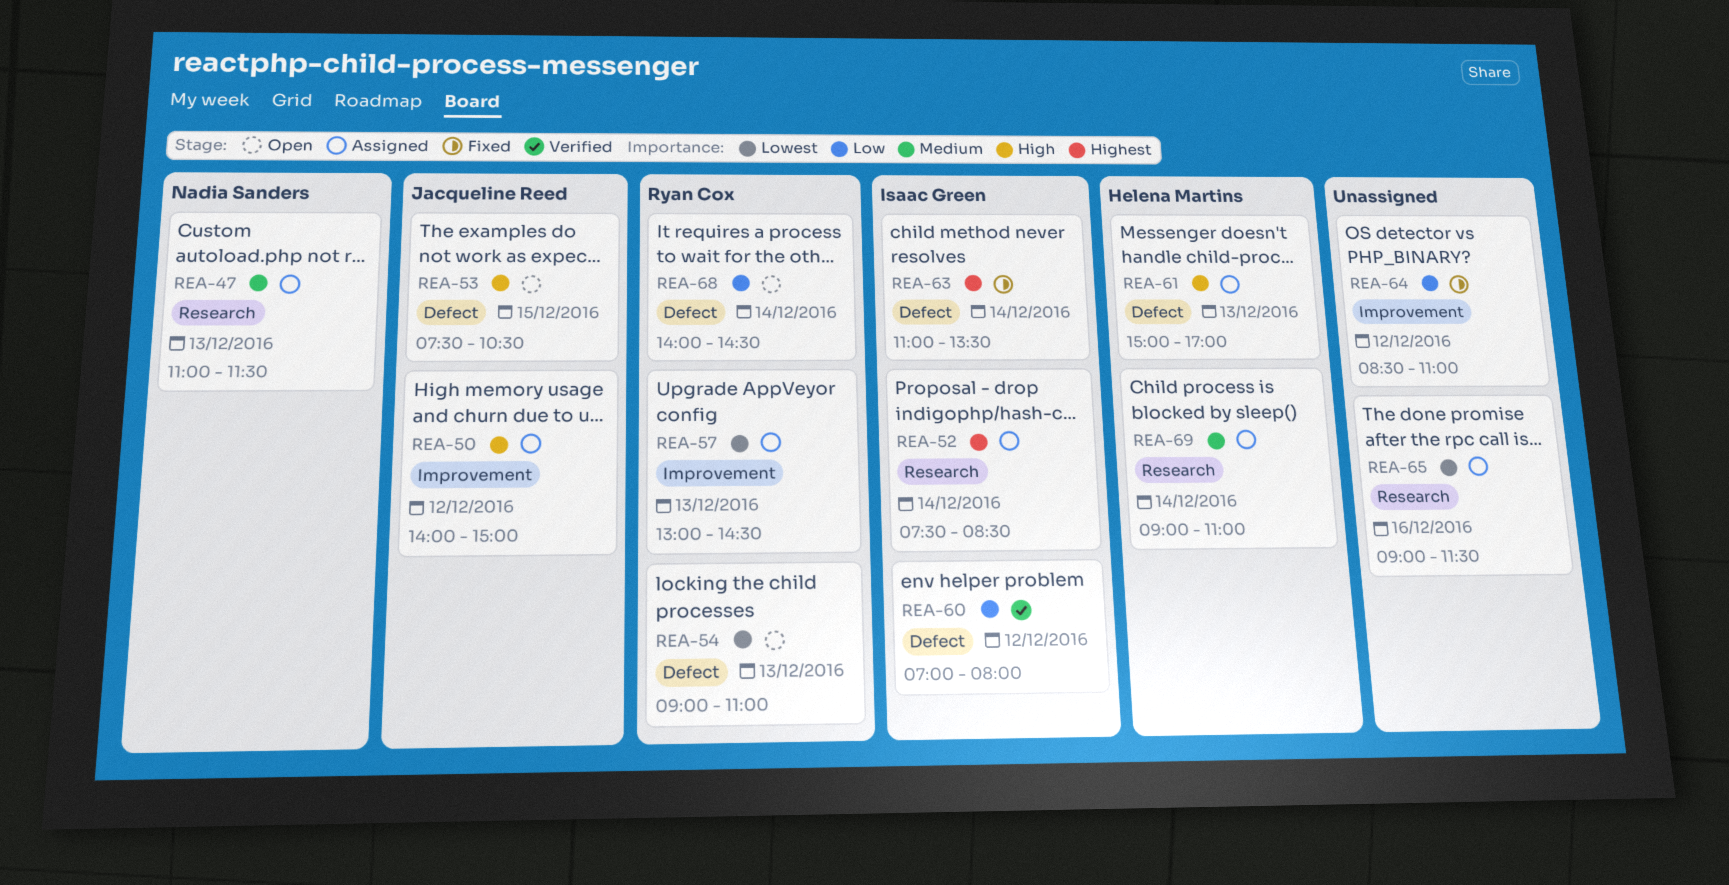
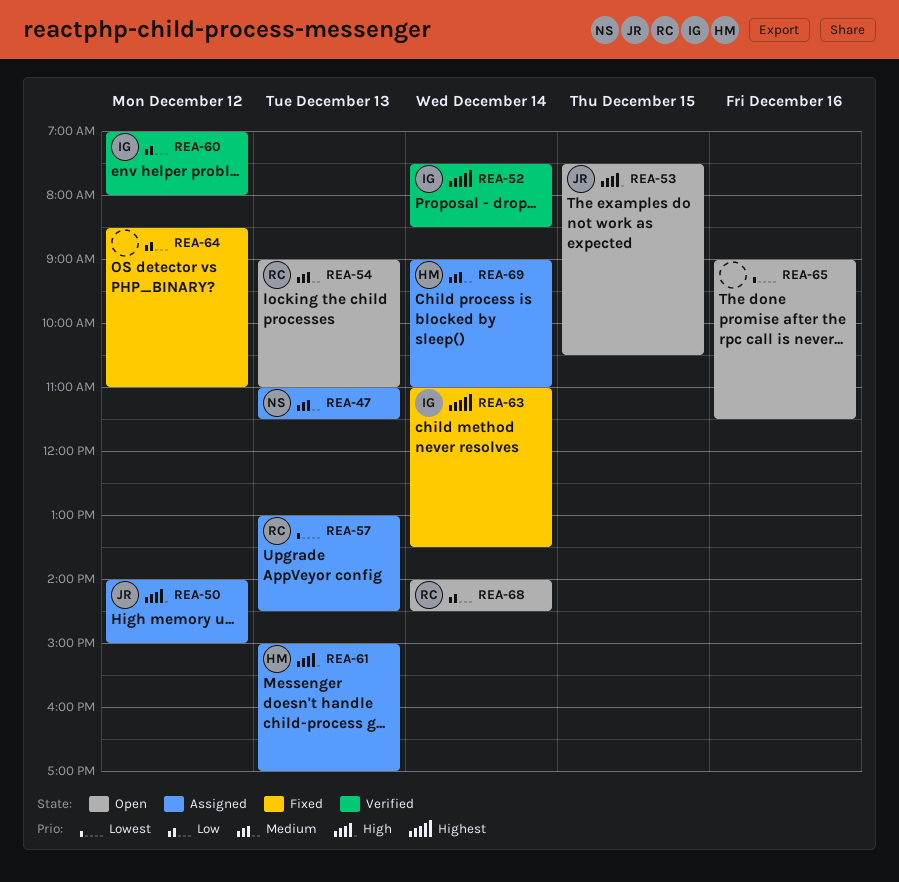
REA-52, status: Assigned -> Verified
REA-54, priority: Lowest -> Medium
REA-65, status: Assigned -> Open

